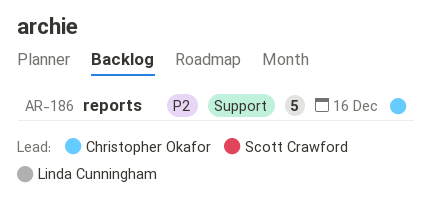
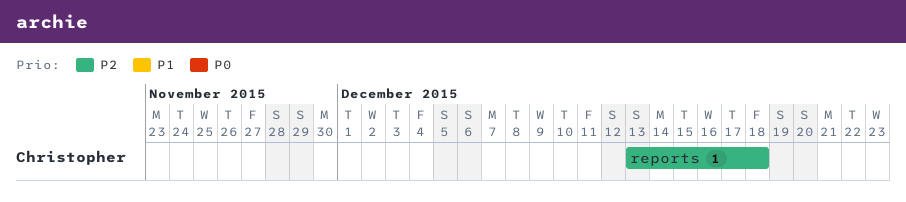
reports, estimate: 5 -> 1
reports, due: Dec 16 -> Dec 18

